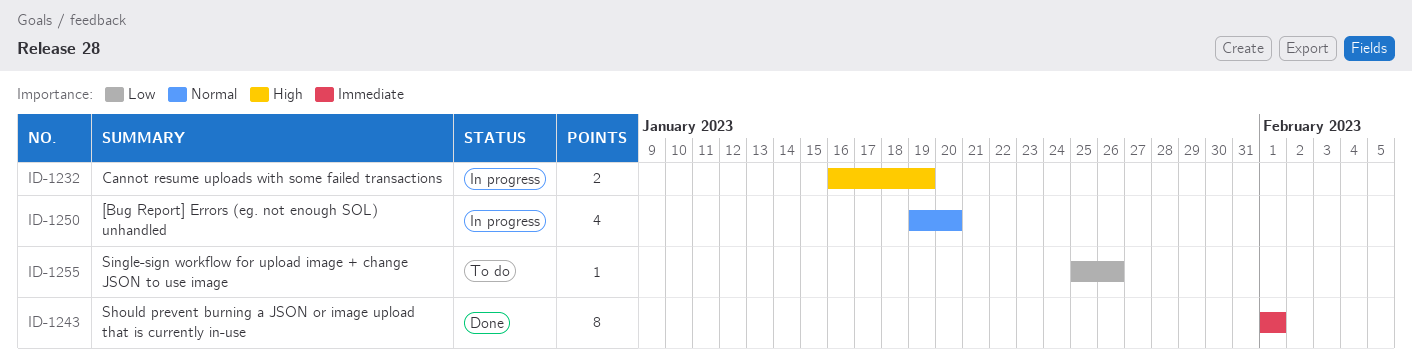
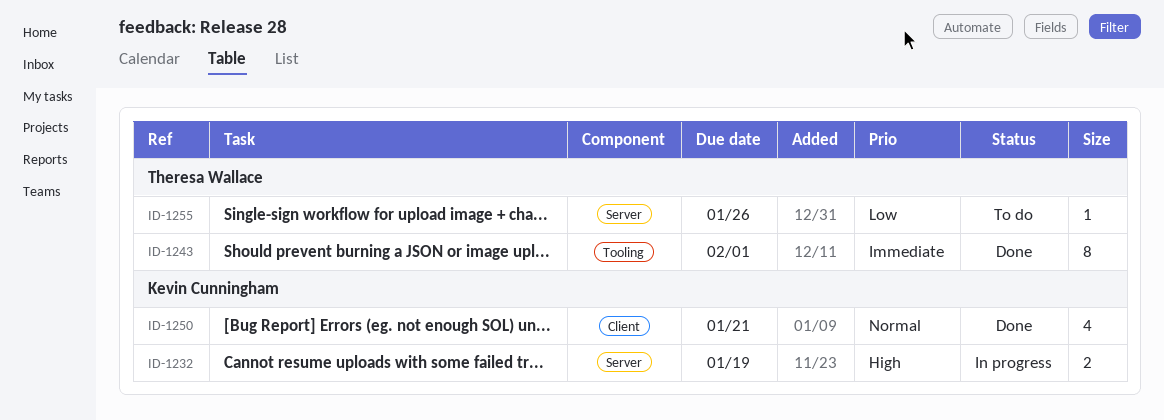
ID-1250, status: In progress -> Done
ID-1250, due: Jan 20 -> Jan 21

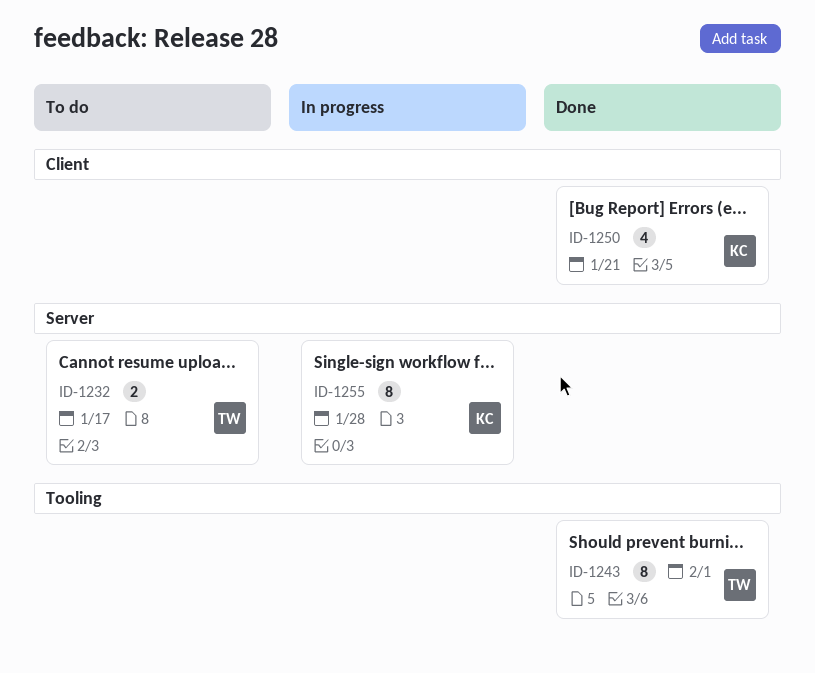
ID-1232, status: In progress -> To do
ID-1232, owner: Kevin Cunningham -> Theresa Wallace
ID-1232, due: Jan 19 -> Jan 17
ID-1255, status: To do -> In progress
ID-1255, owner: Theresa Wallace -> Kevin Cunningham
ID-1255, estimate: 1 -> 8
ID-1255, due: Jan 26 -> Jan 28

